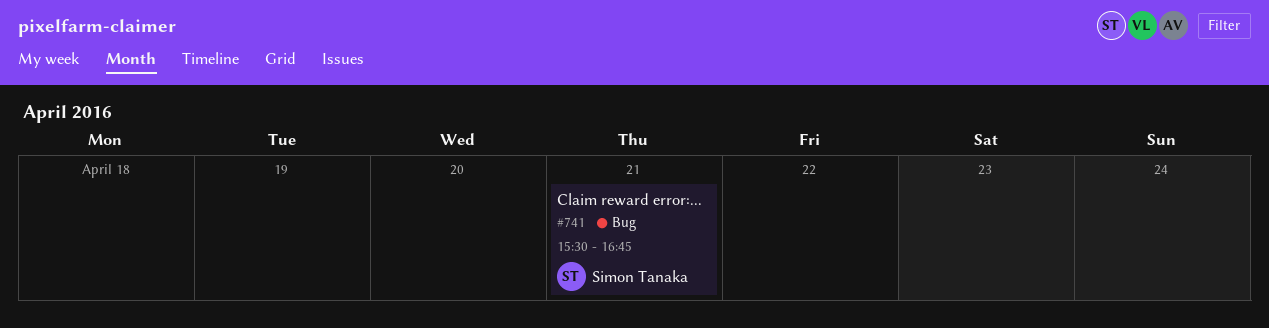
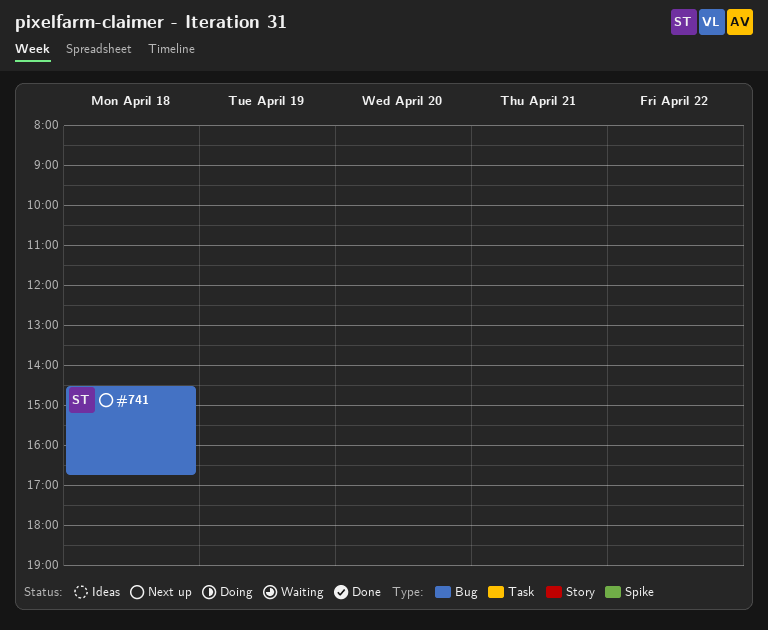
#741, day: Apr 21 -> Apr 18
#741, begins: 15:30 -> 14:30

